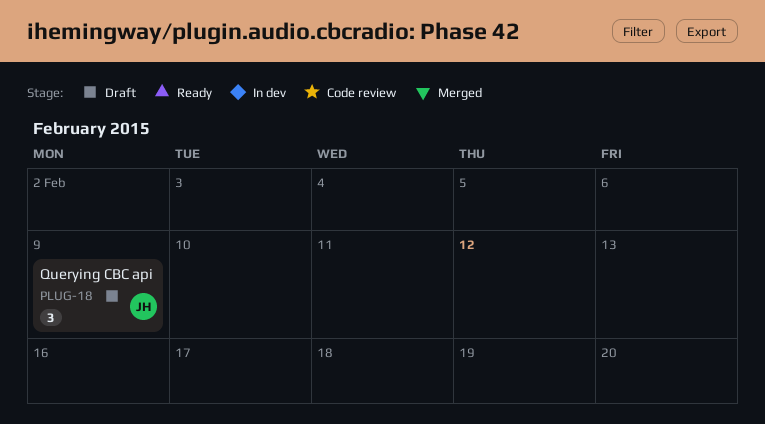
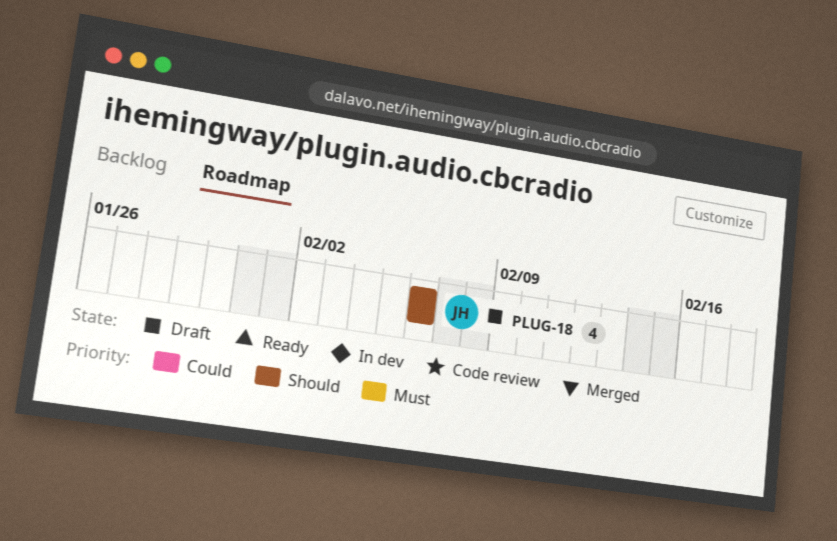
PLUG-18, estimate: 3 -> 4
PLUG-18, due: Feb 9 -> Feb 6

